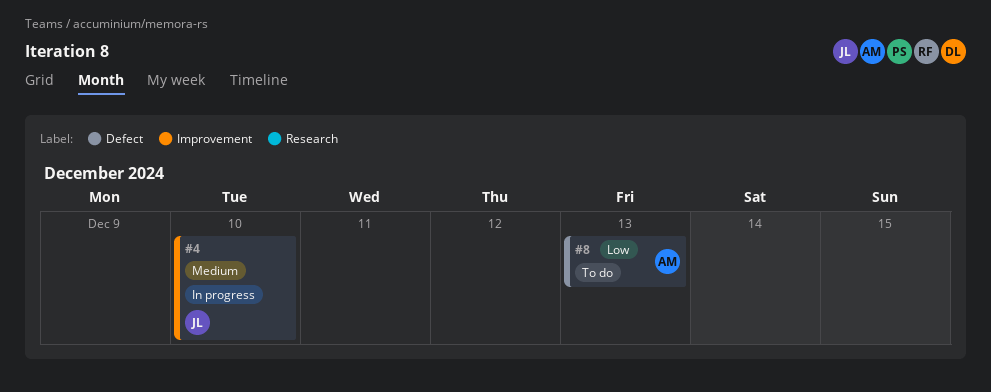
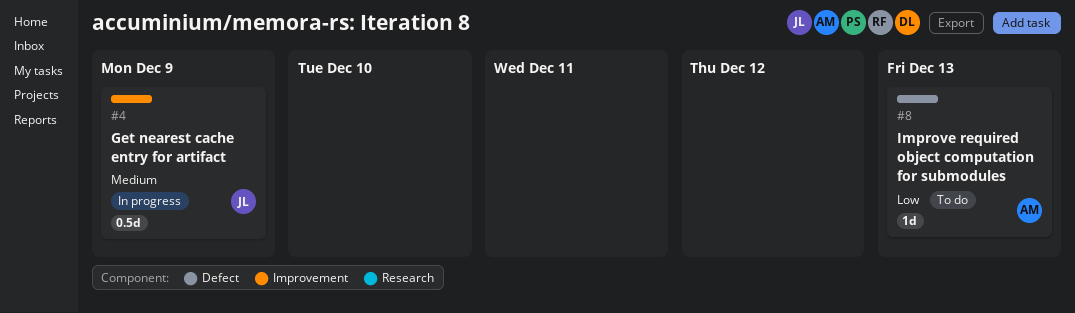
#4, due: Dec 10 -> Dec 9

